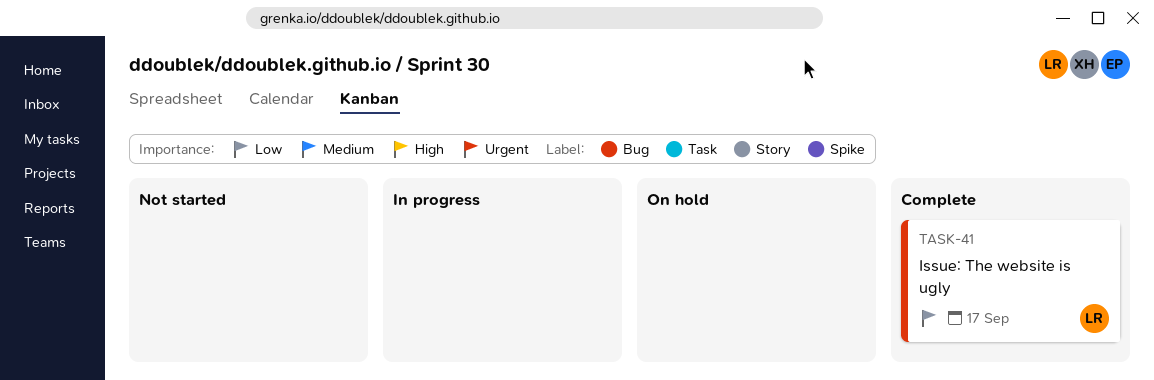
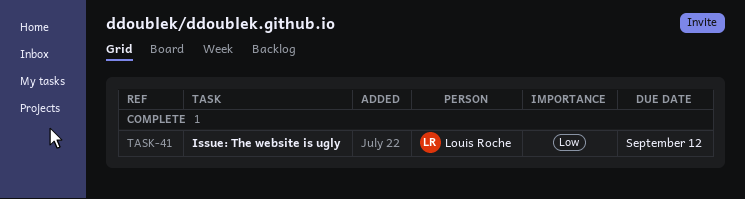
TASK-41, due: Sep 17 -> Sep 12

